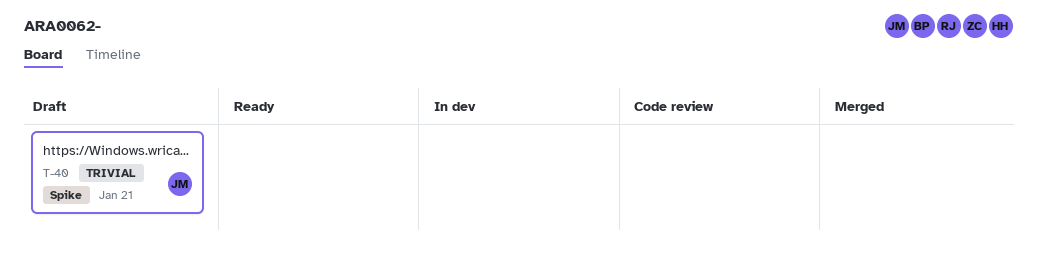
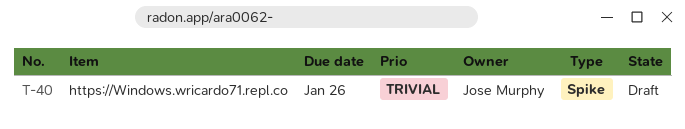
T-40, due: Jan 21 -> Jan 26

